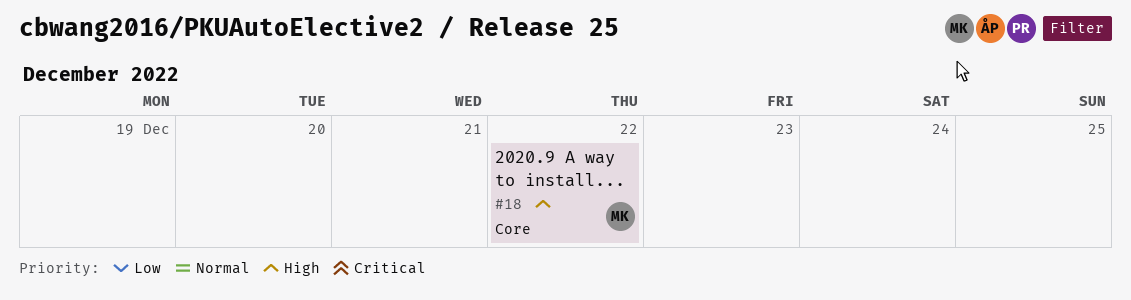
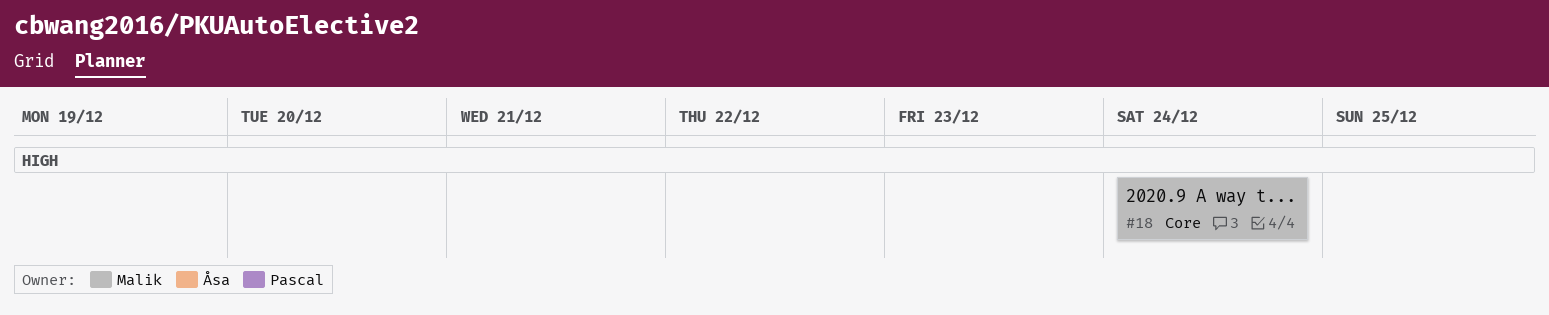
#18, due: Dec 22 -> Dec 24

